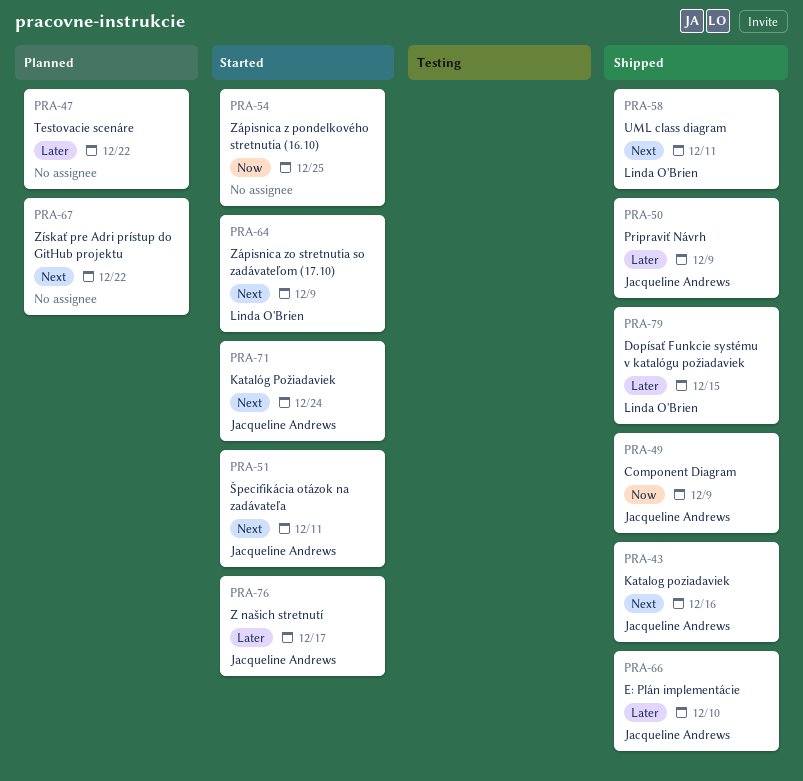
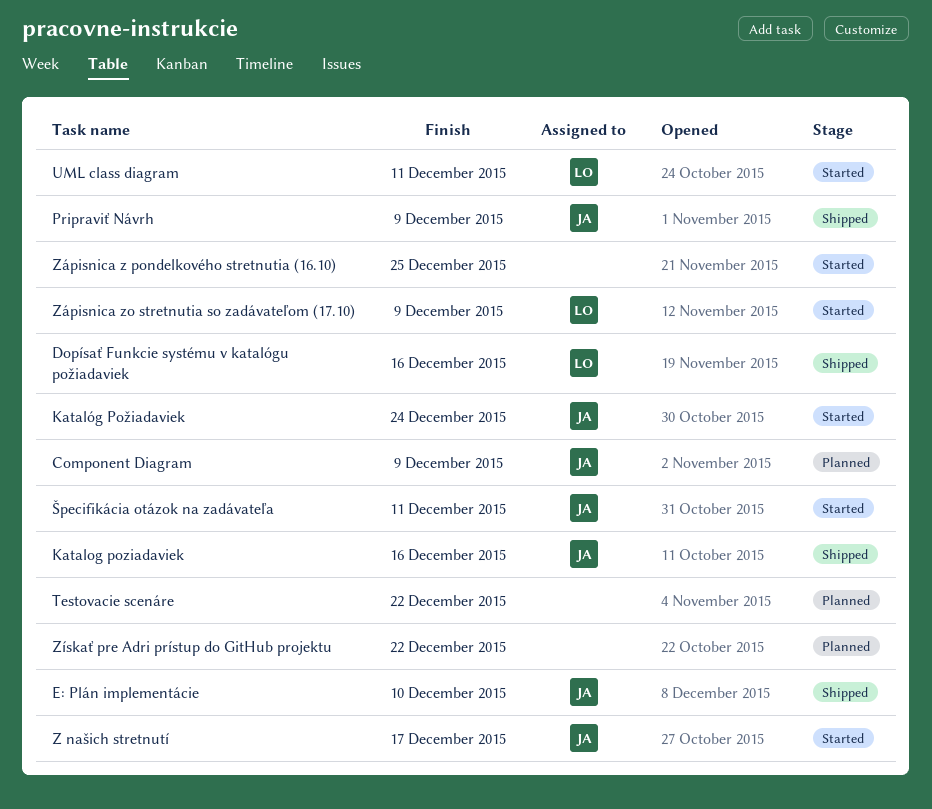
Component Diagram, status: Shipped -> Planned
Dopísať Funkcie systému v katalógu požiadaviek, due: Dec 15 -> Dec 16
UML class diagram, status: Shipped -> Started

